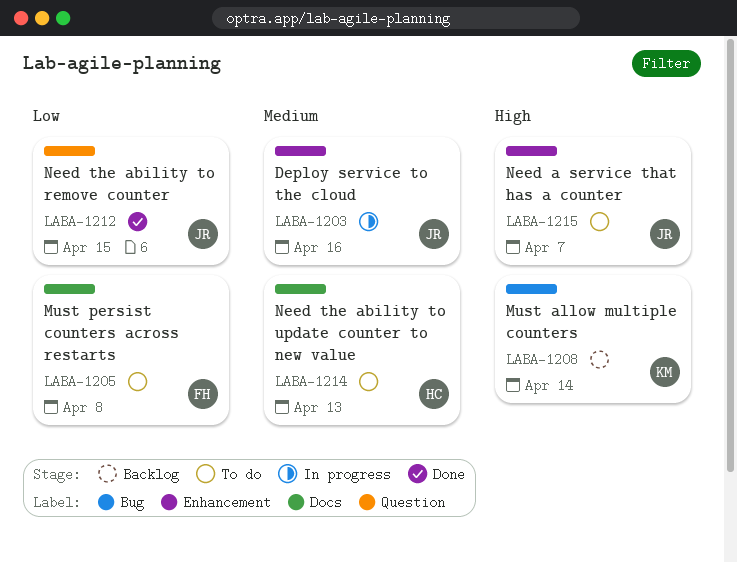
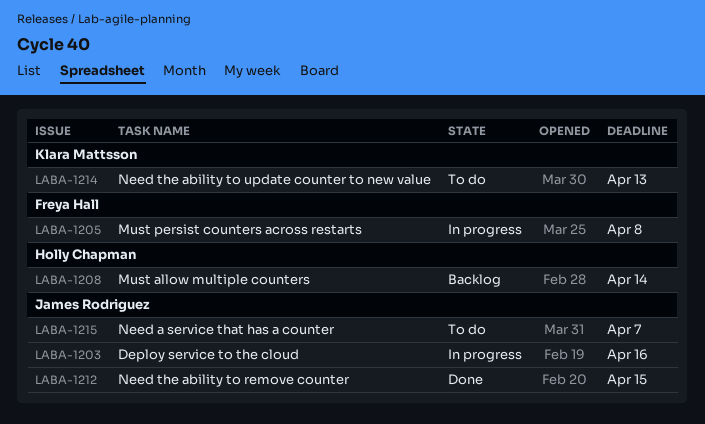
LABA-1205, status: To do -> In progress
LABA-1208, owner: Klara Mattsson -> Holly Chapman
LABA-1214, owner: Holly Chapman -> Klara Mattsson

